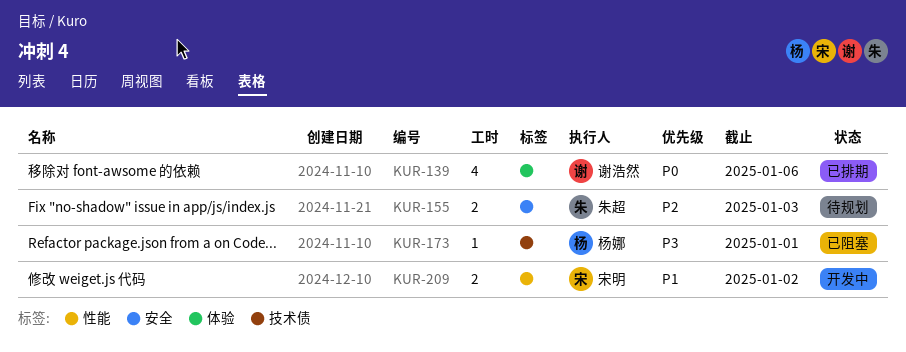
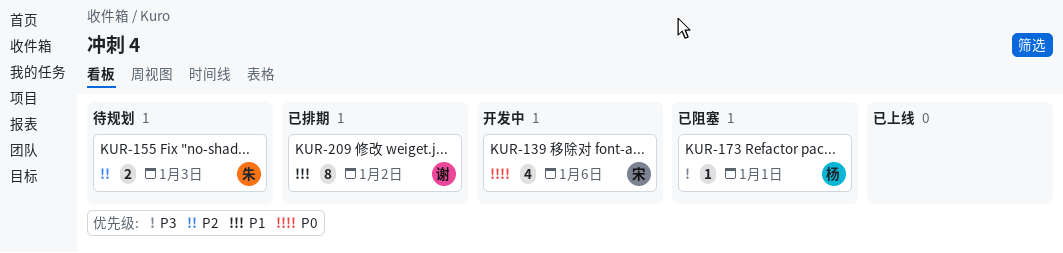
KUR-139, status: 已排期 -> 开发中
KUR-139, owner: 谢浩然 -> 宋明
KUR-209, status: 开发中 -> 已排期
KUR-209, owner: 宋明 -> 谢浩然
KUR-209, estimate: 2 -> 8

